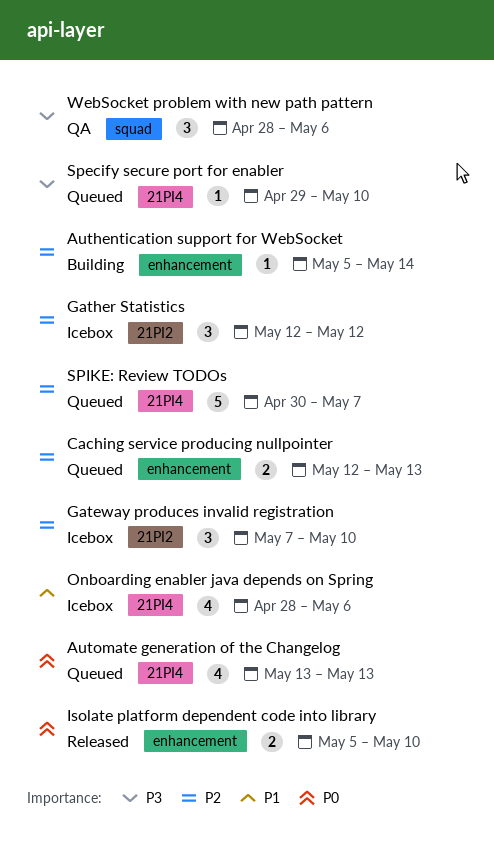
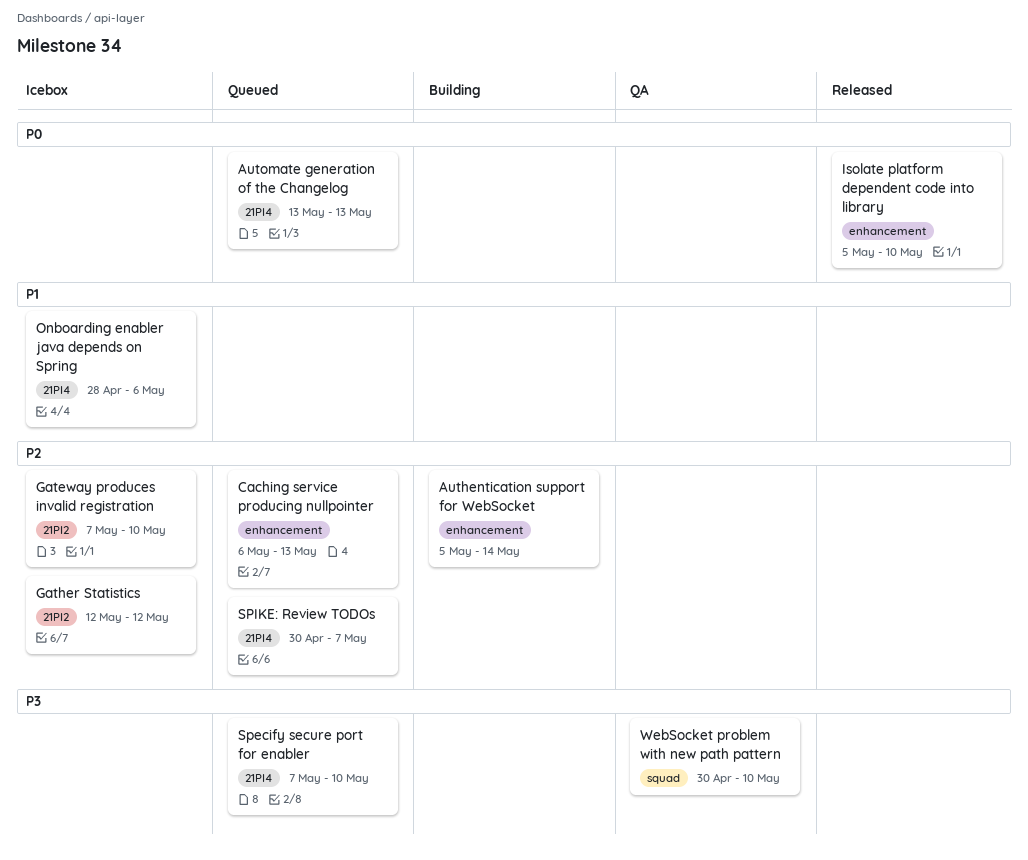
Caching service producing nullpointer, start: May 12 -> May 6
Specify secure port for enabler, start: Apr 29 -> May 7
WebSocket problem with new path pattern, start: Apr 28 -> Apr 30
WebSocket problem with new path pattern, due: May 6 -> May 10

